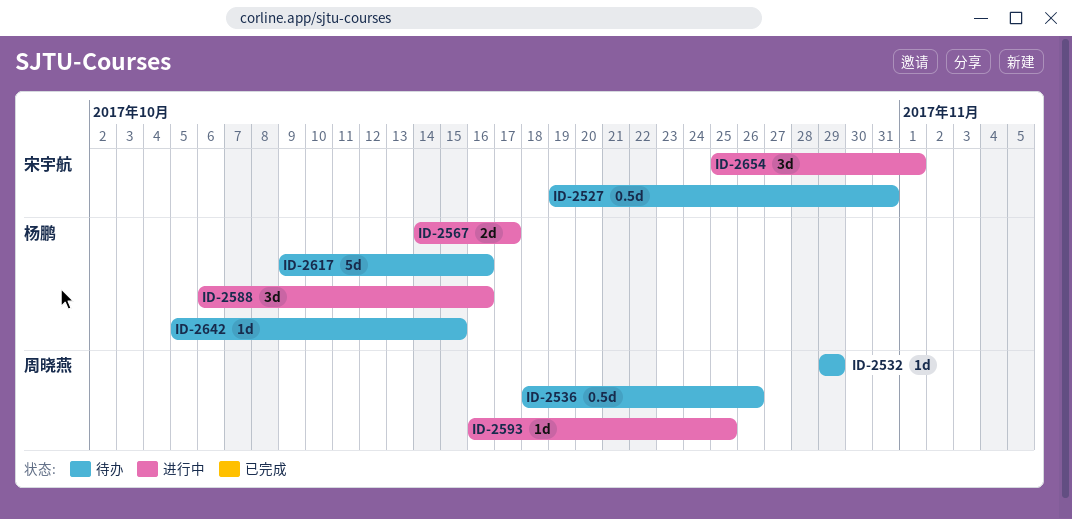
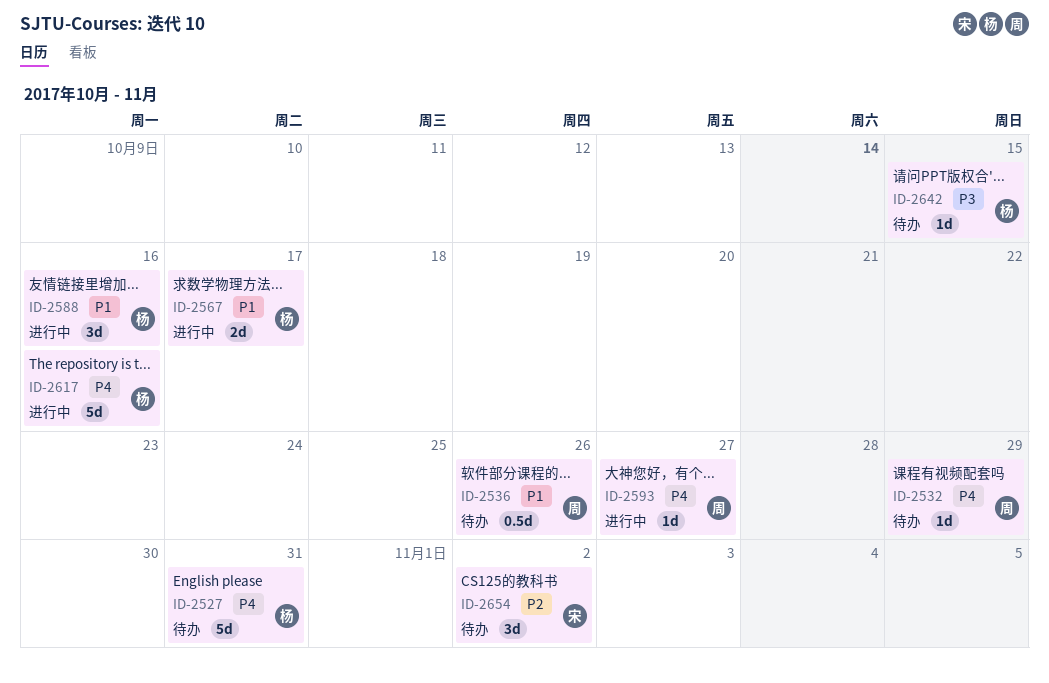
ID-2527, owner: 宋宇航 -> 杨鹏
ID-2527, estimate: 0.5d -> 5d
ID-2593, due: Oct 25 -> Oct 27
ID-2617, status: 待办 -> 进行中
ID-2654, status: 进行中 -> 待办
ID-2654, due: Nov 1 -> Nov 2

